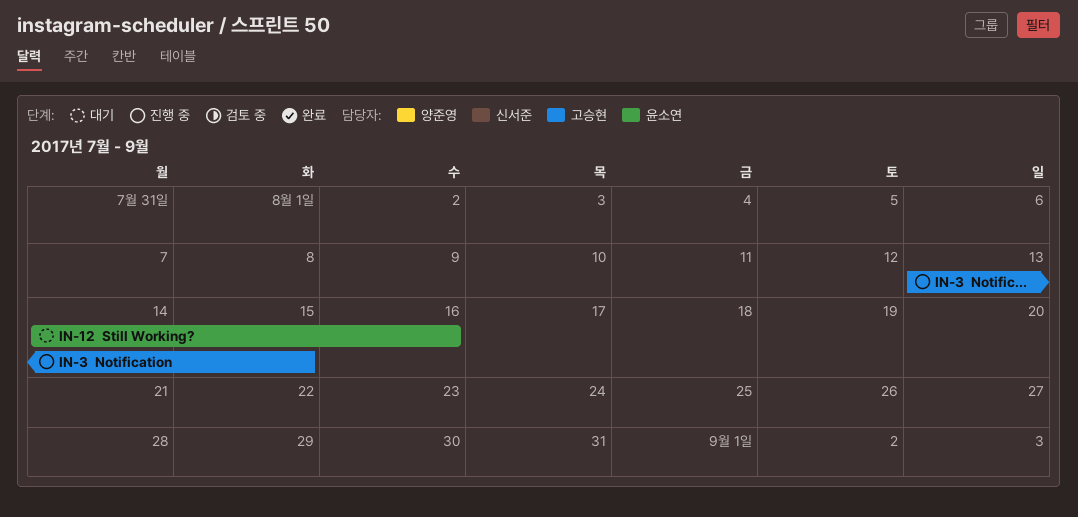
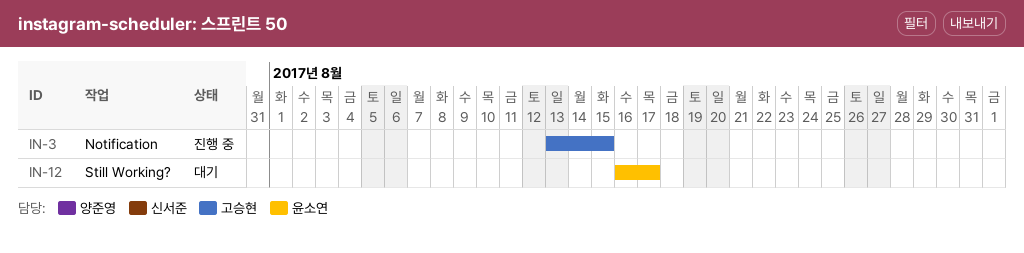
IN-12, start: Aug 14 -> Aug 16
IN-12, due: Aug 16 -> Aug 17

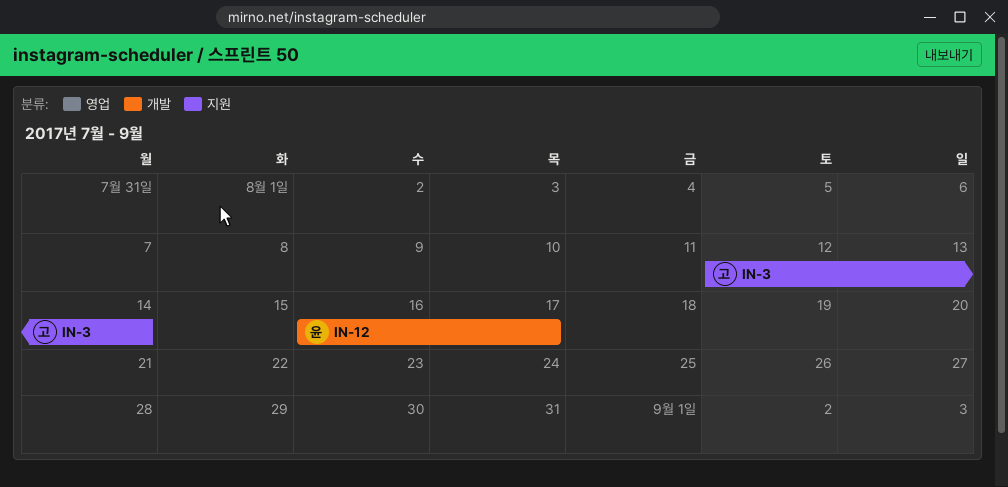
IN-3, start: Aug 13 -> Aug 12
IN-3, due: Aug 15 -> Aug 14

